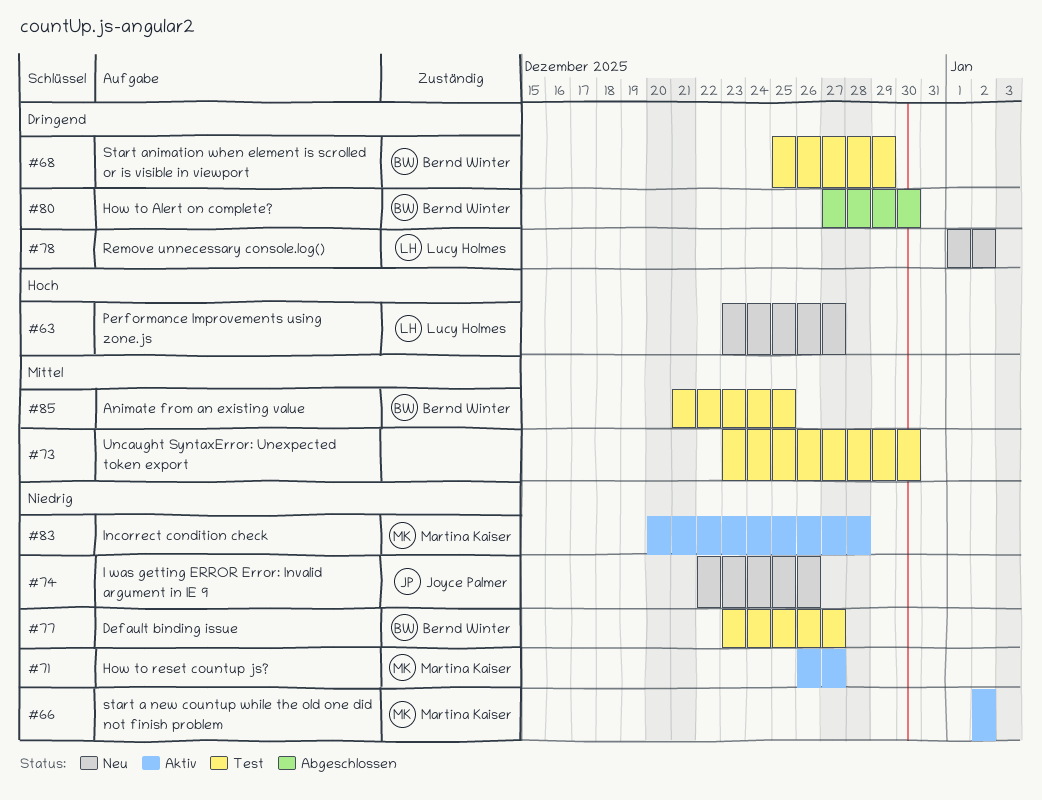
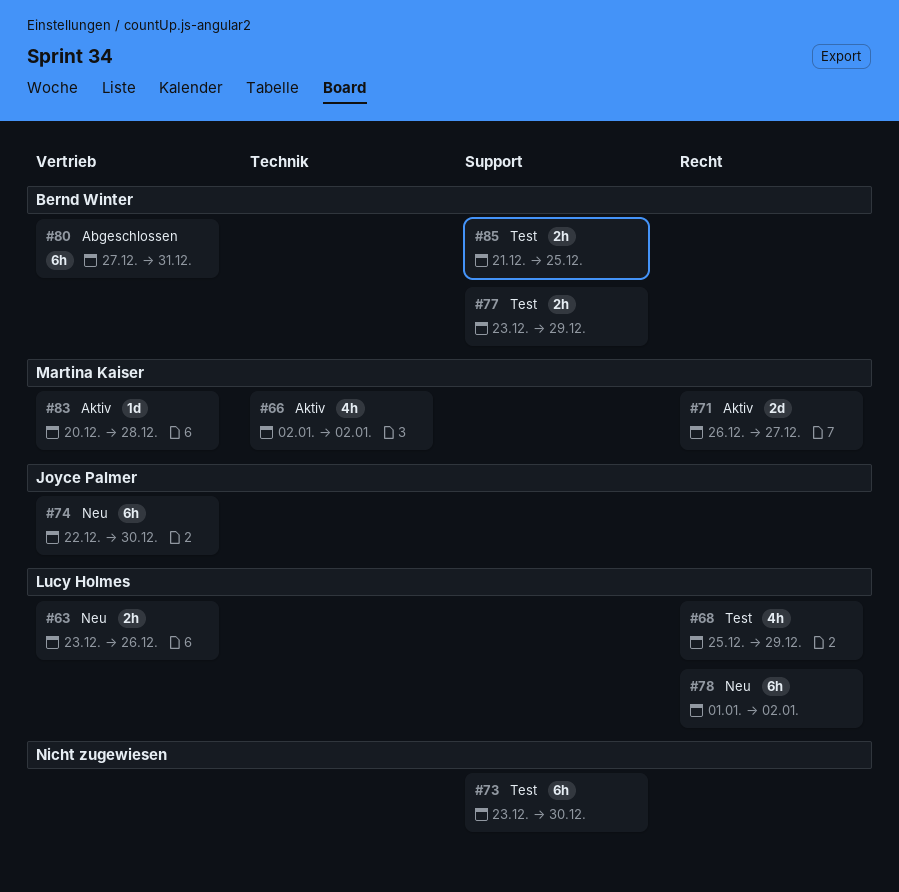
#63, due: Dec 27 -> Dec 26
#68, owner: Bernd Winter -> Lucy Holmes
#74, due: Dec 26 -> Dec 30
#77, due: Dec 27 -> Dec 29
#80, due: Dec 30 -> Dec 31

